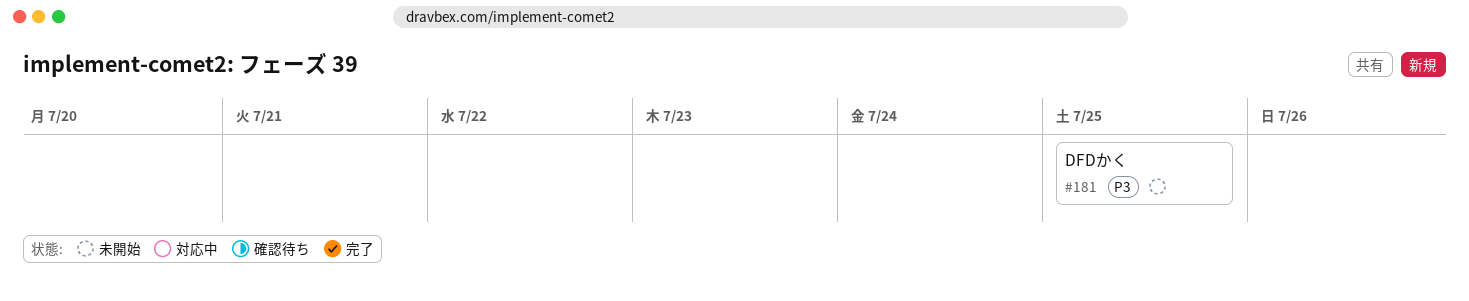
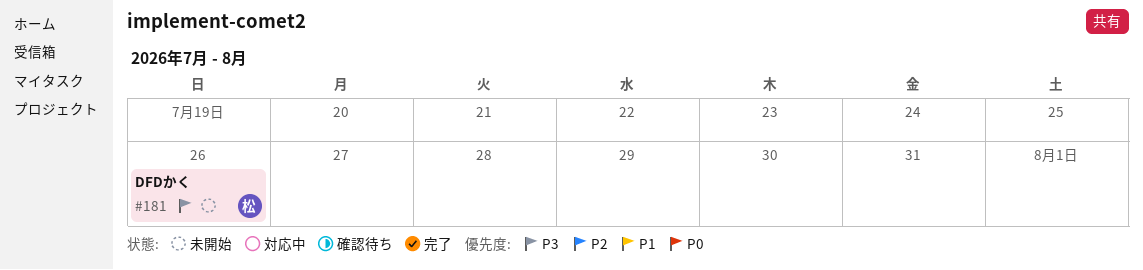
#181, due: Jul 25 -> Jul 26

